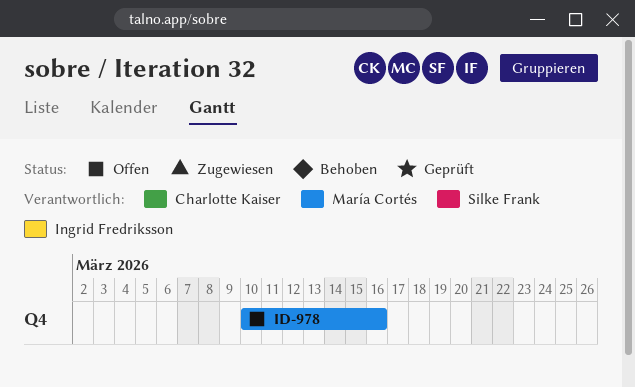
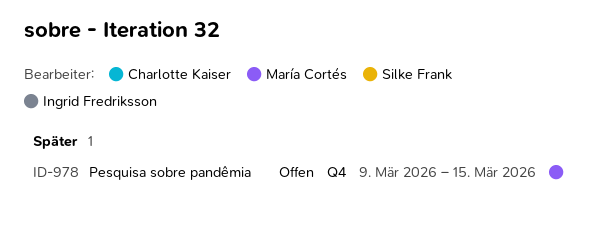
ID-978, start: Mar 10 -> Mar 9
ID-978, due: Mar 16 -> Mar 15

